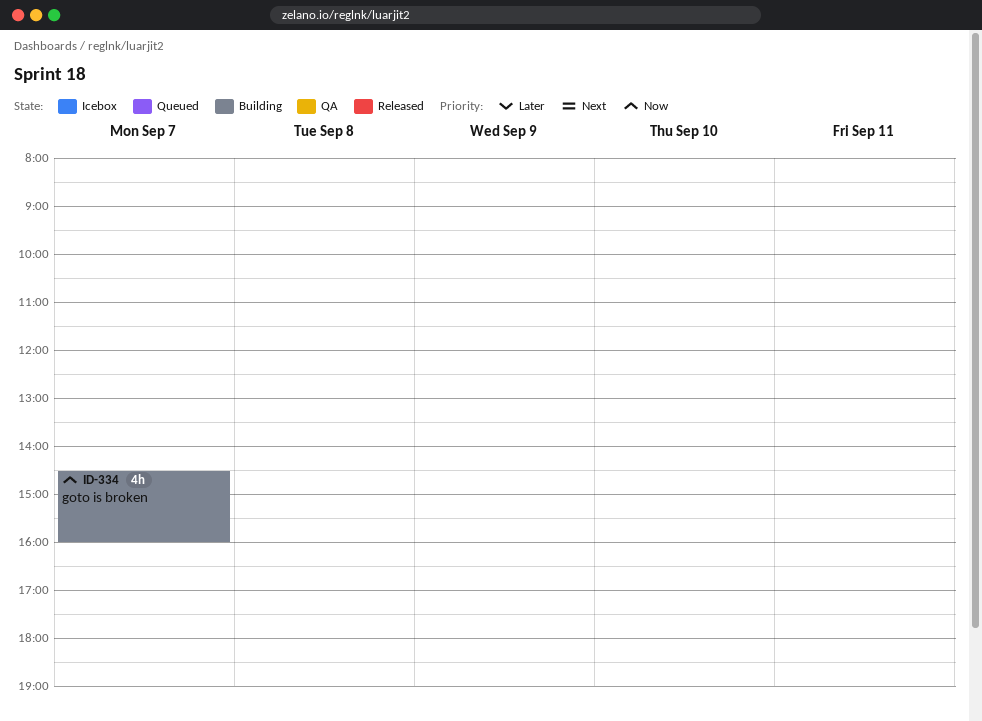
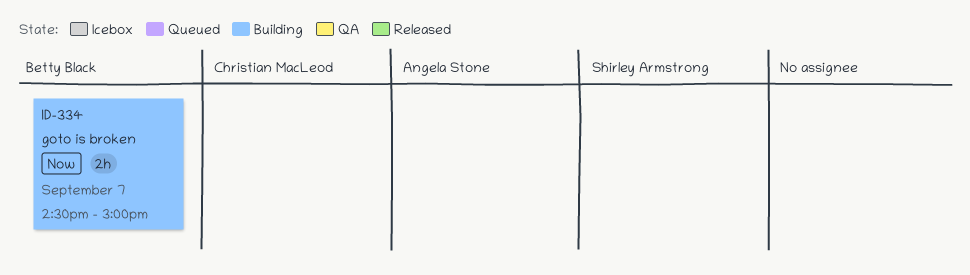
ID-334, estimate: 4h -> 2h
ID-334, ends: 16:00 -> 15:00

